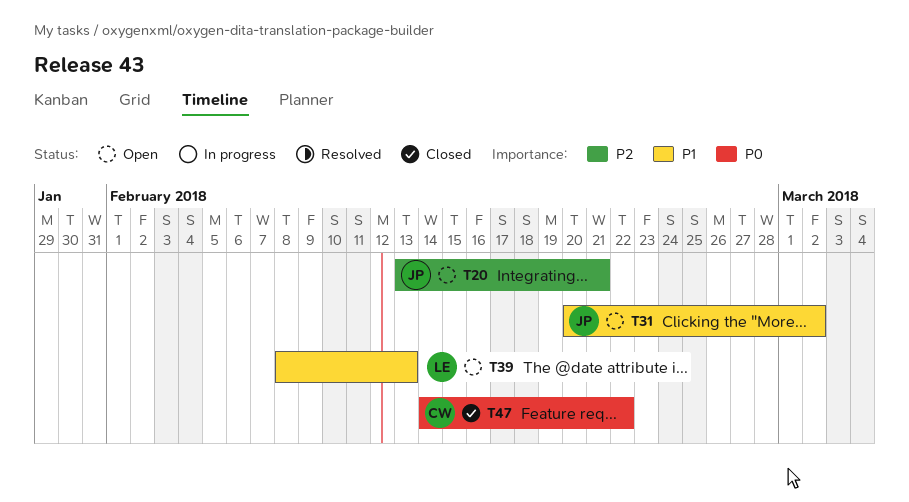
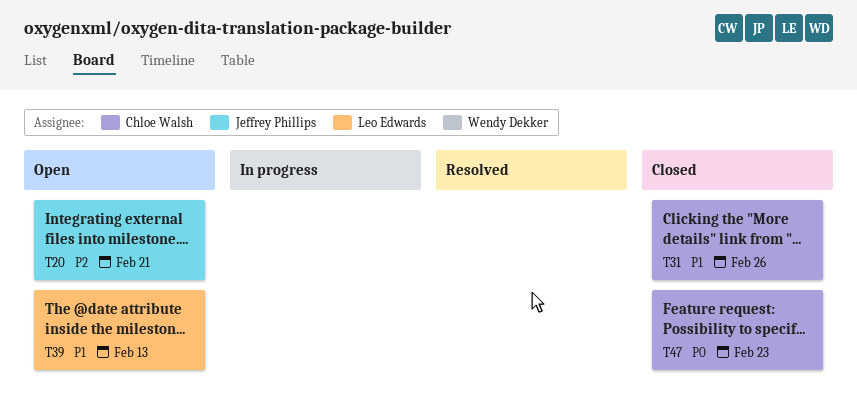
T31, status: Open -> Closed
T31, owner: Jeffrey Phillips -> Chloe Walsh
T31, due: Mar 2 -> Feb 26
T47, due: Feb 22 -> Feb 23

